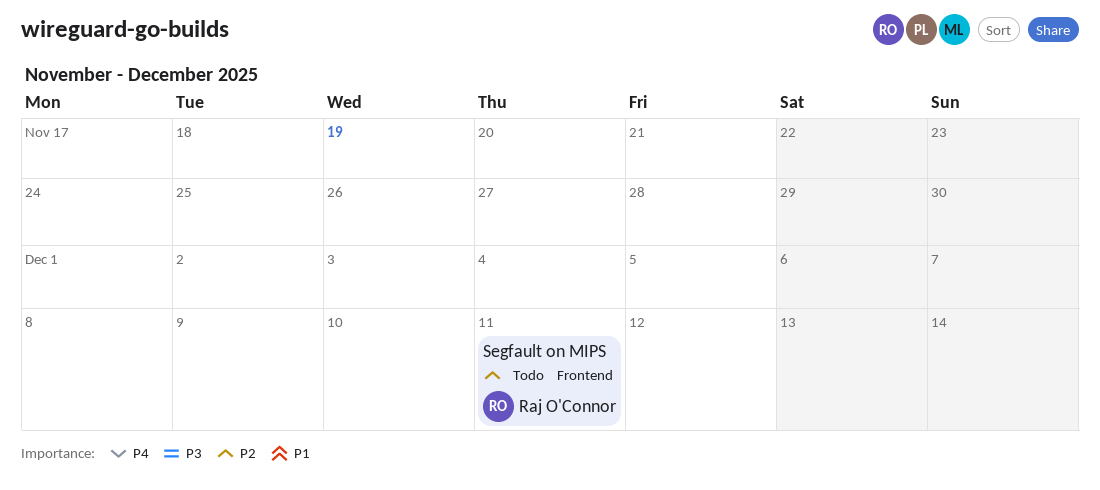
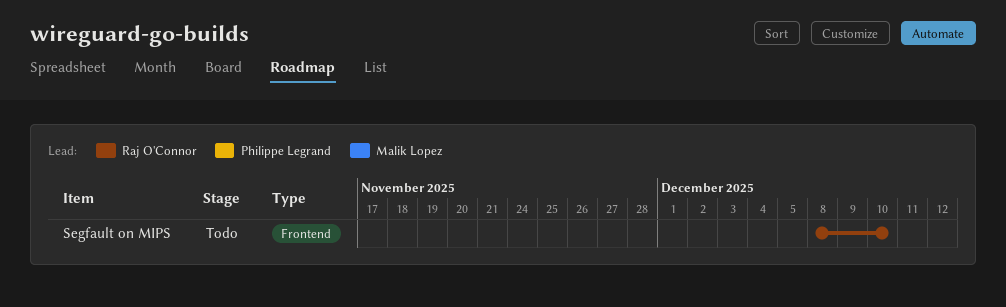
Segfault on MIPS, due: Dec 11 -> Dec 10

